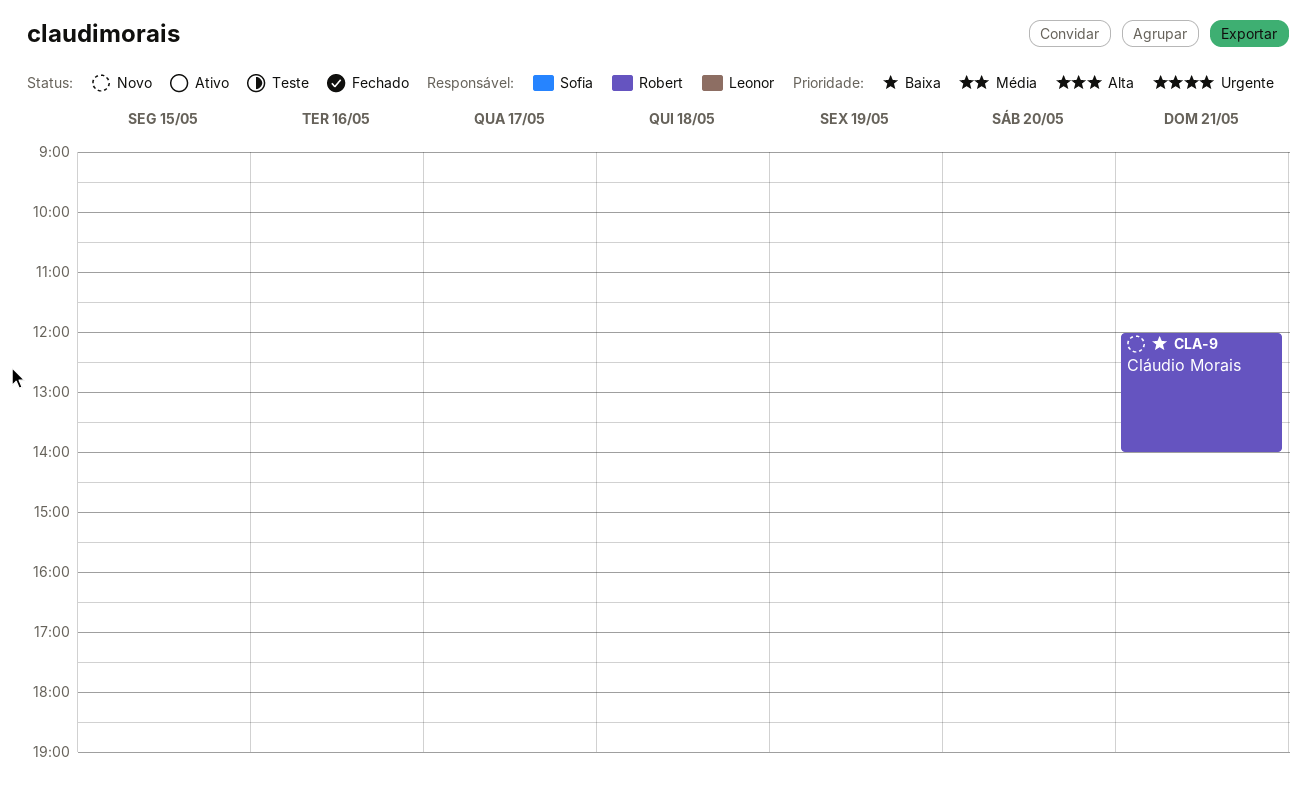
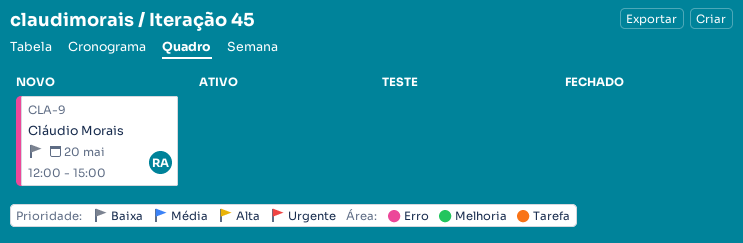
CLA-9, day: May 21 -> May 20
CLA-9, ends: 14:00 -> 15:00

